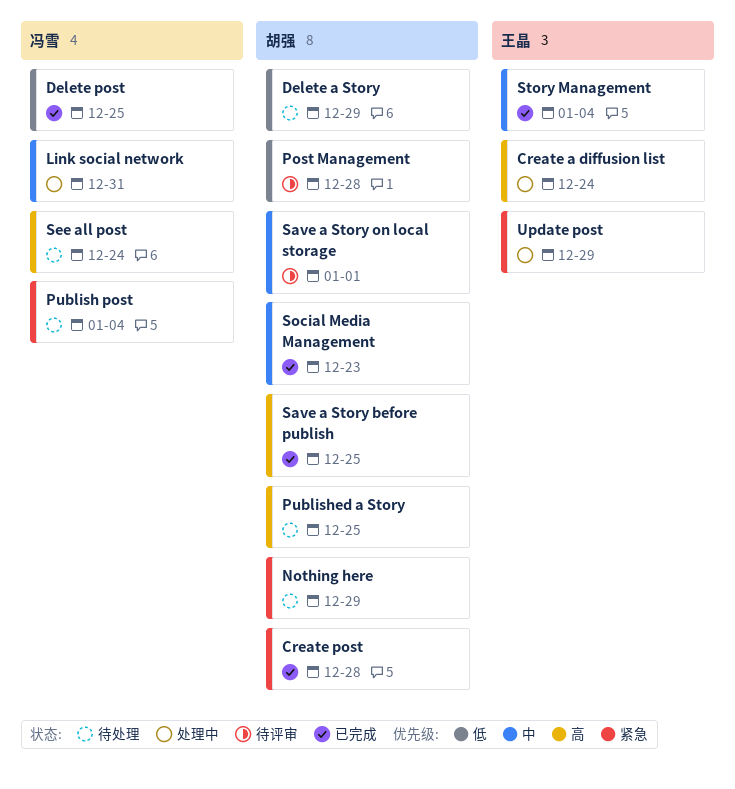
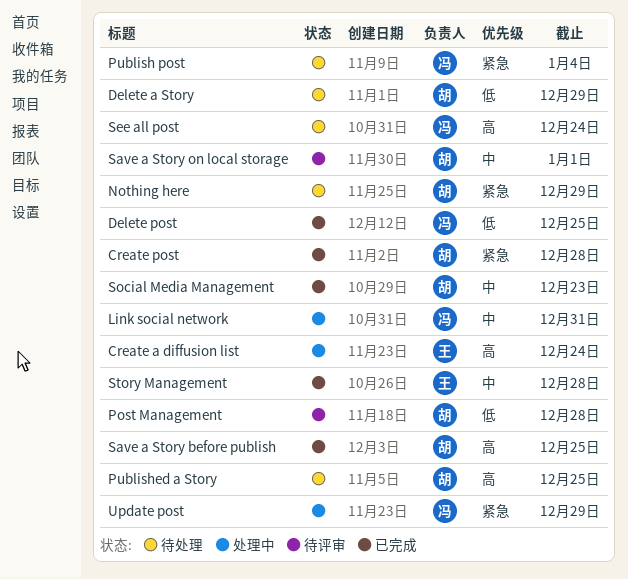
Story Management, due: Jan 4 -> Dec 28
Update post, owner: 王晶 -> 冯雪

